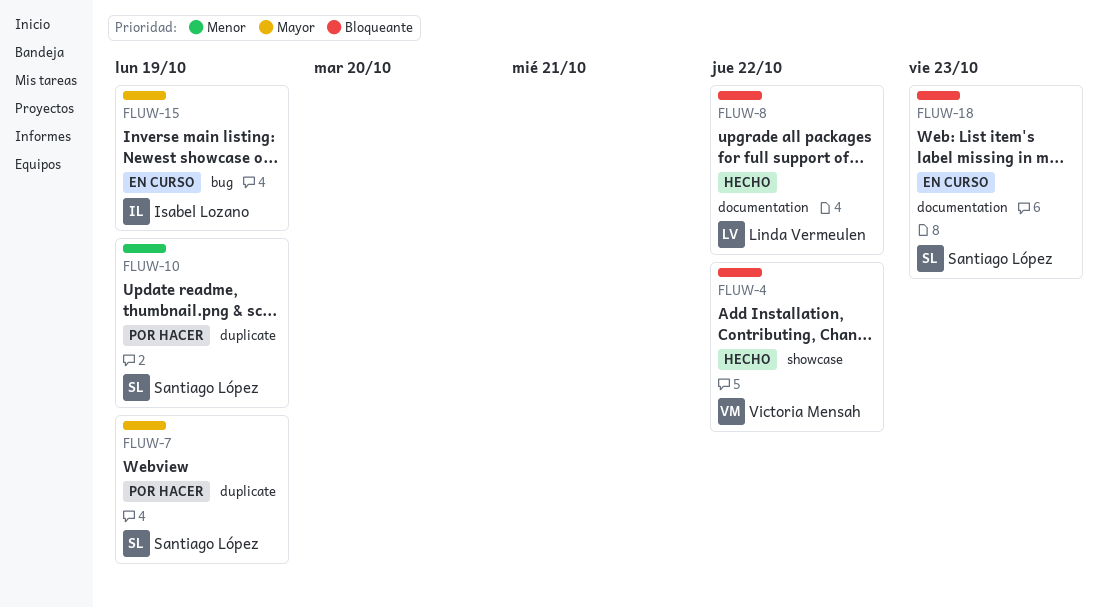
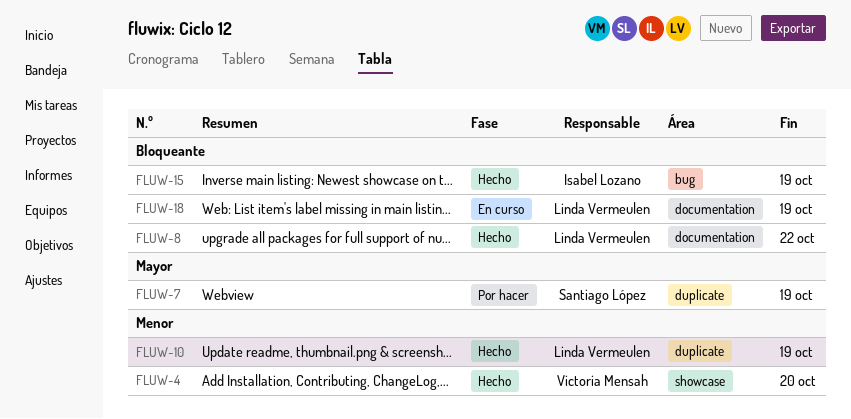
FLUW-4, priority: Bloqueante -> Menor
FLUW-4, due: Oct 22 -> Oct 20
FLUW-10, status: Por hacer -> Hecho
FLUW-10, owner: Santiago López -> Linda Vermeulen
FLUW-15, status: En curso -> Hecho
FLUW-15, priority: Mayor -> Bloqueante
FLUW-18, owner: Santiago López -> Linda Vermeulen
FLUW-18, due: Oct 23 -> Oct 19

